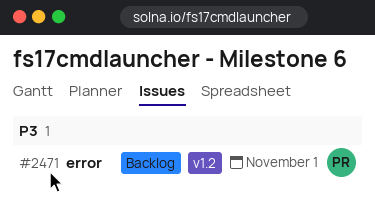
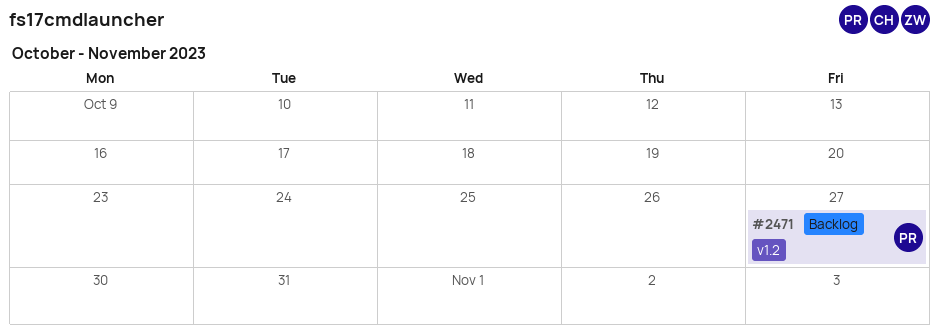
#2471, due: Nov 1 -> Oct 27

